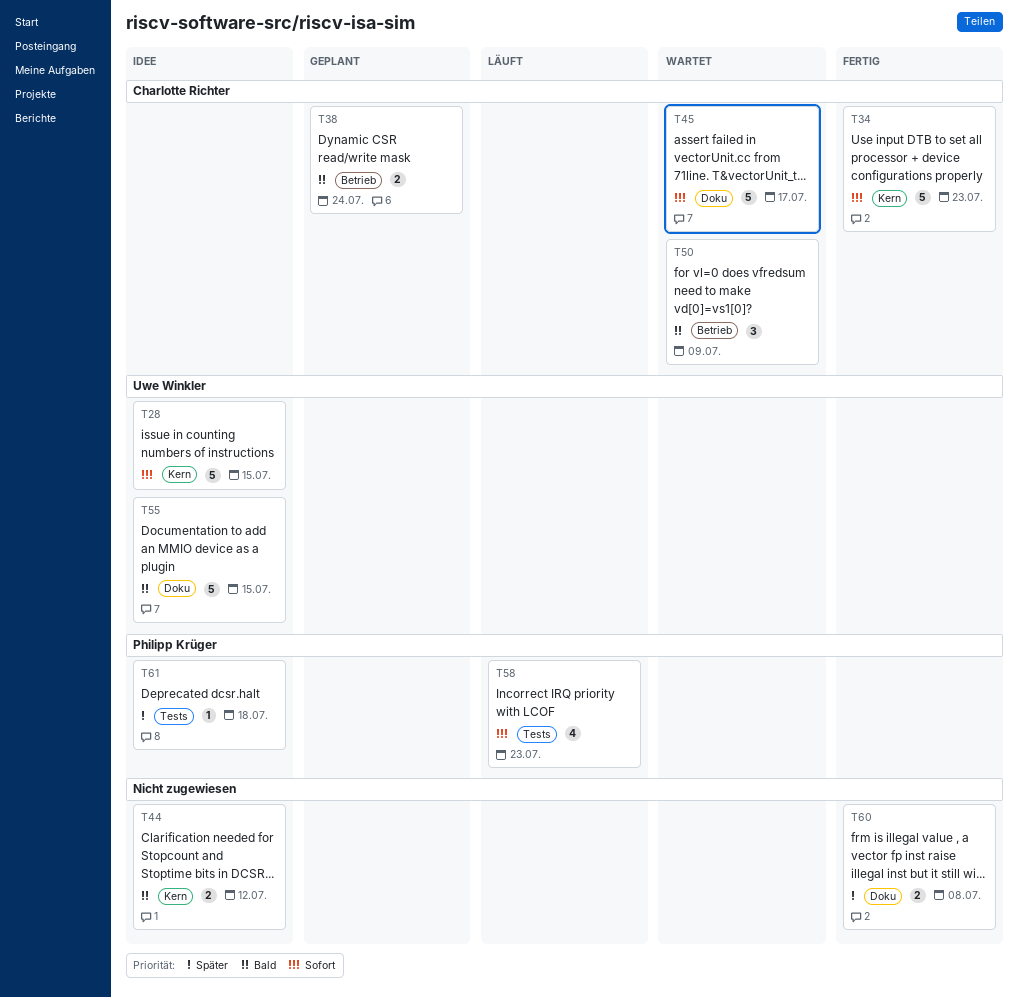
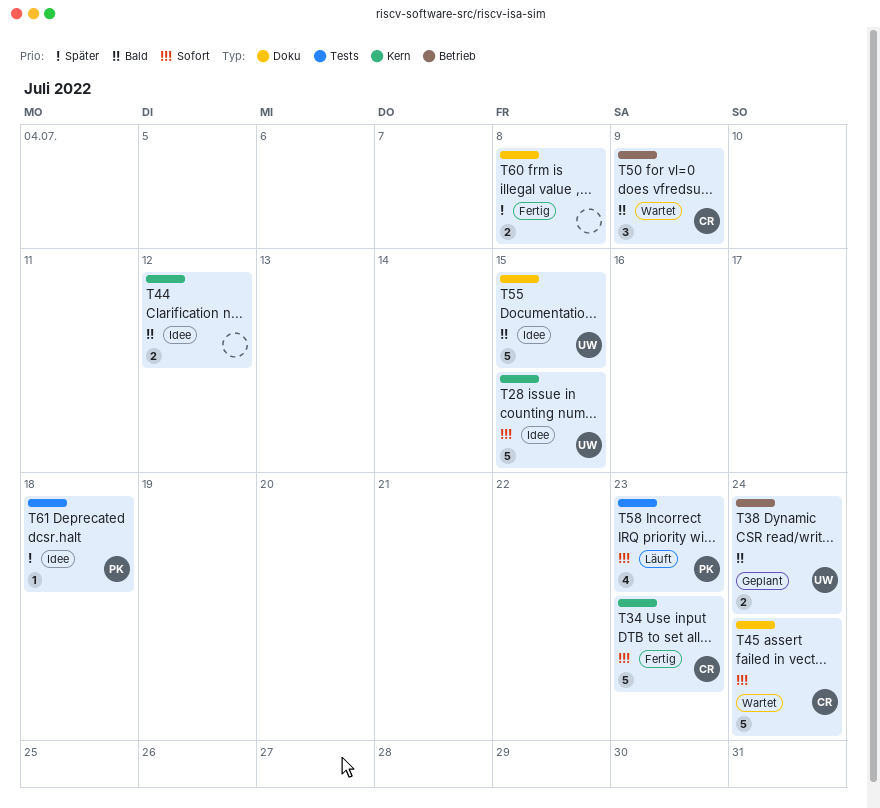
T38, owner: Charlotte Richter -> Uwe Winkler
T45, due: Jul 17 -> Jul 24

